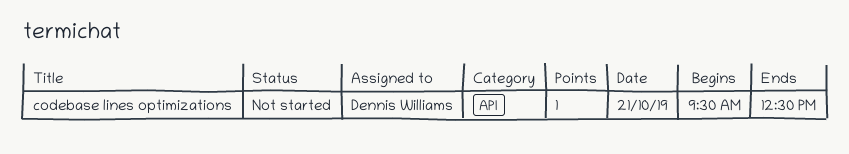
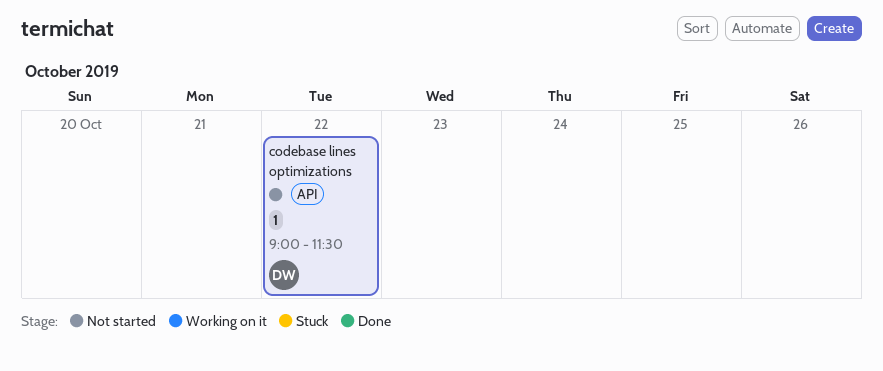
codebase lines optimizations, day: Oct 21 -> Oct 22
codebase lines optimizations, begins: 09:30 -> 09:00
codebase lines optimizations, ends: 12:30 -> 11:30

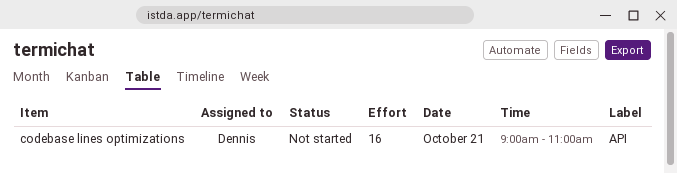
codebase lines optimizations, estimate: 1 -> 16
codebase lines optimizations, day: Oct 22 -> Oct 21
codebase lines optimizations, ends: 11:30 -> 11:00

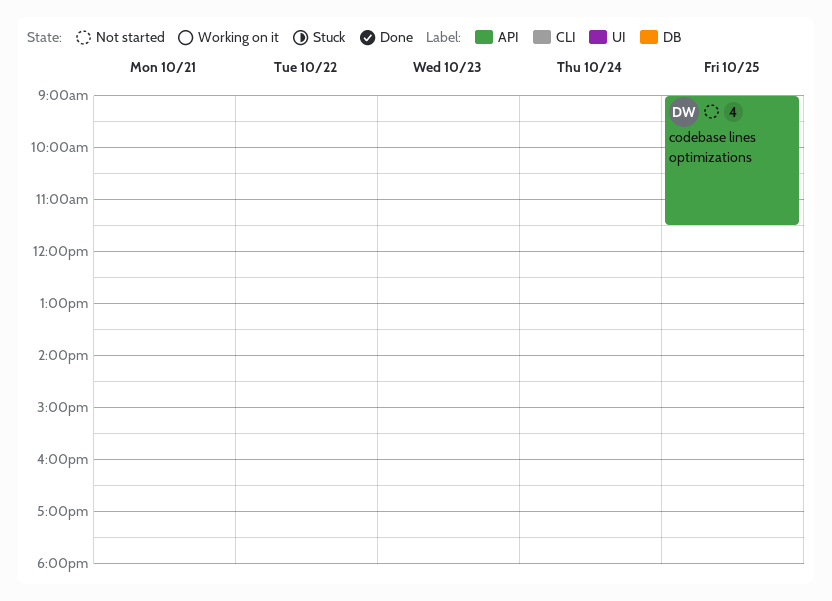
codebase lines optimizations, estimate: 16 -> 4
codebase lines optimizations, day: Oct 21 -> Oct 25
codebase lines optimizations, ends: 11:00 -> 11:30

